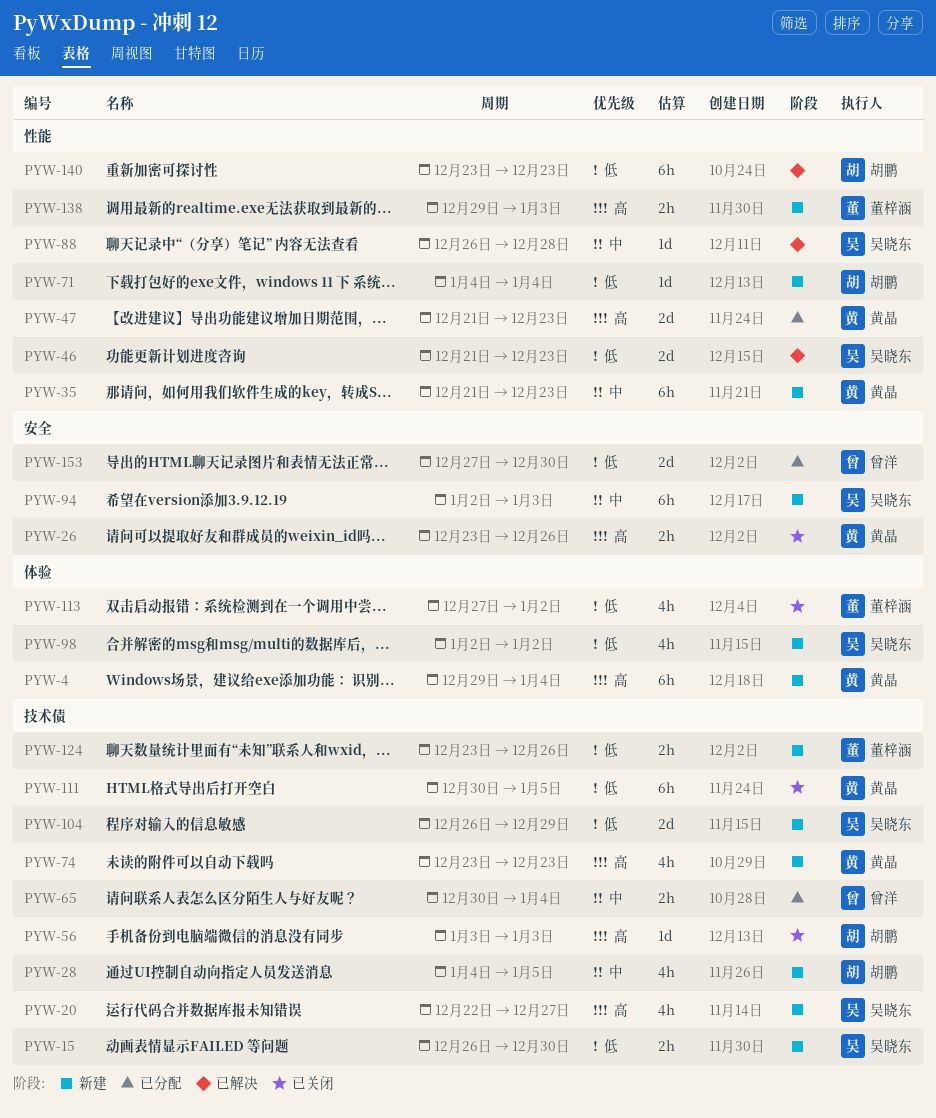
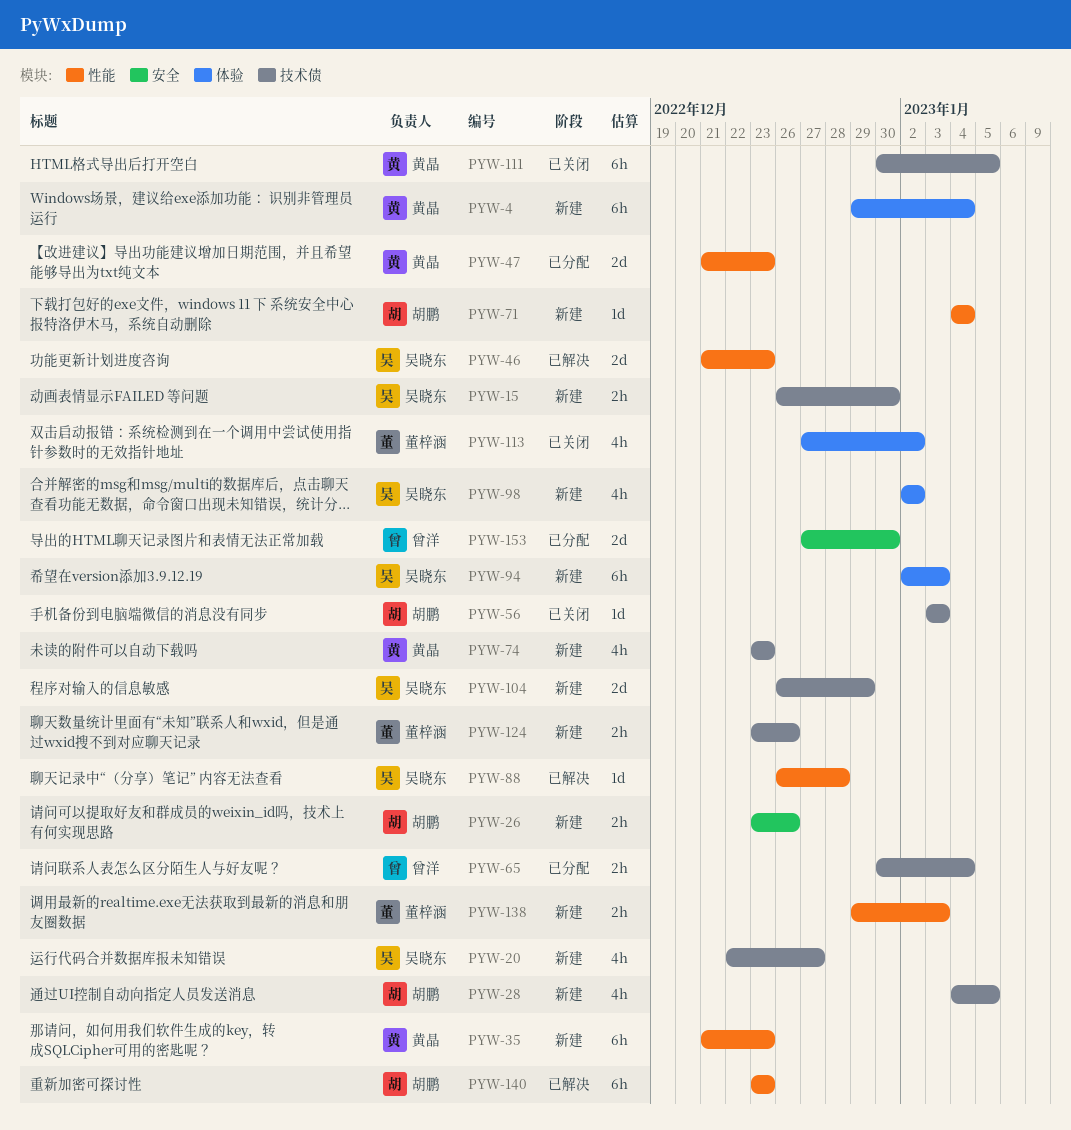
PYW-26, status: 已关闭 -> 新建
PYW-26, owner: 黄晶 -> 胡鹏
PYW-94, label: 安全 -> 体验

